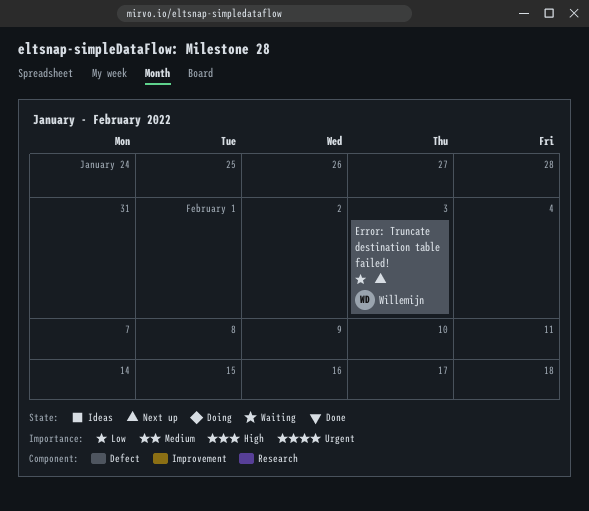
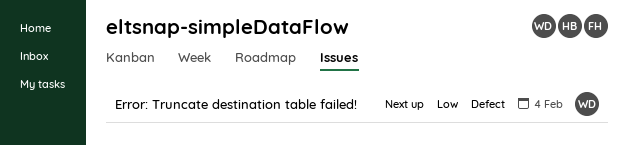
Error: Truncate destination table failed!, due: Feb 3 -> Feb 4

